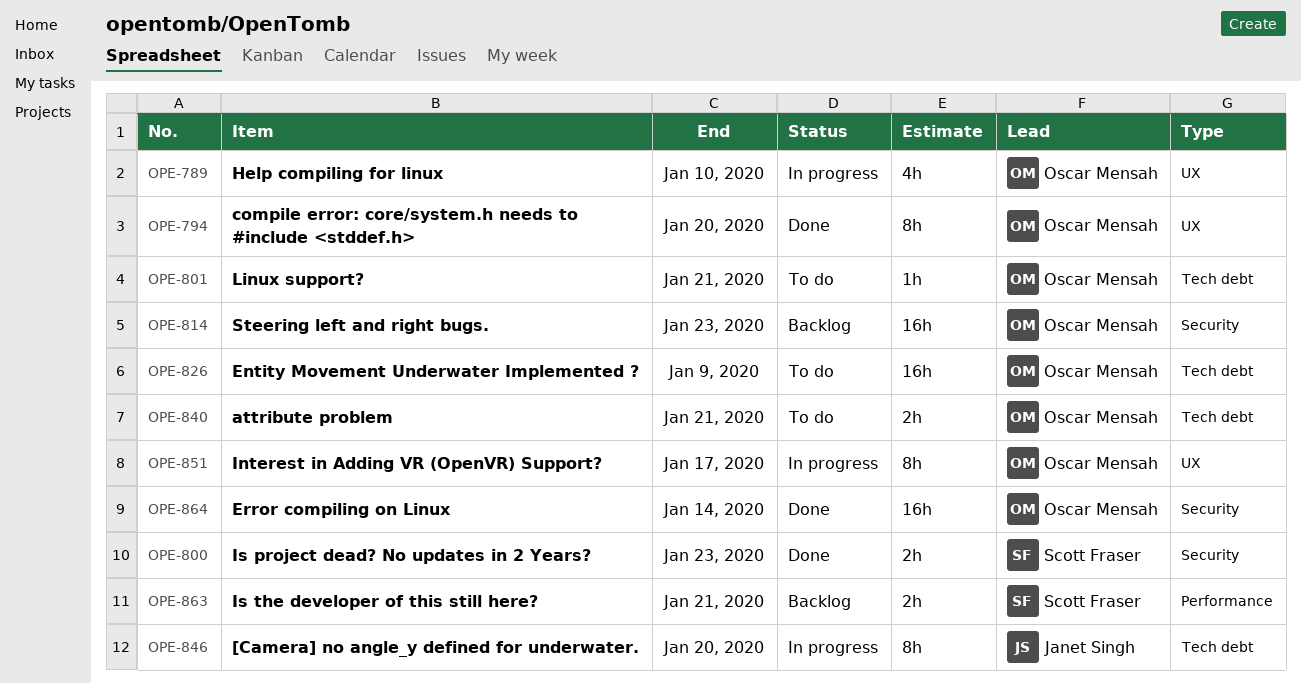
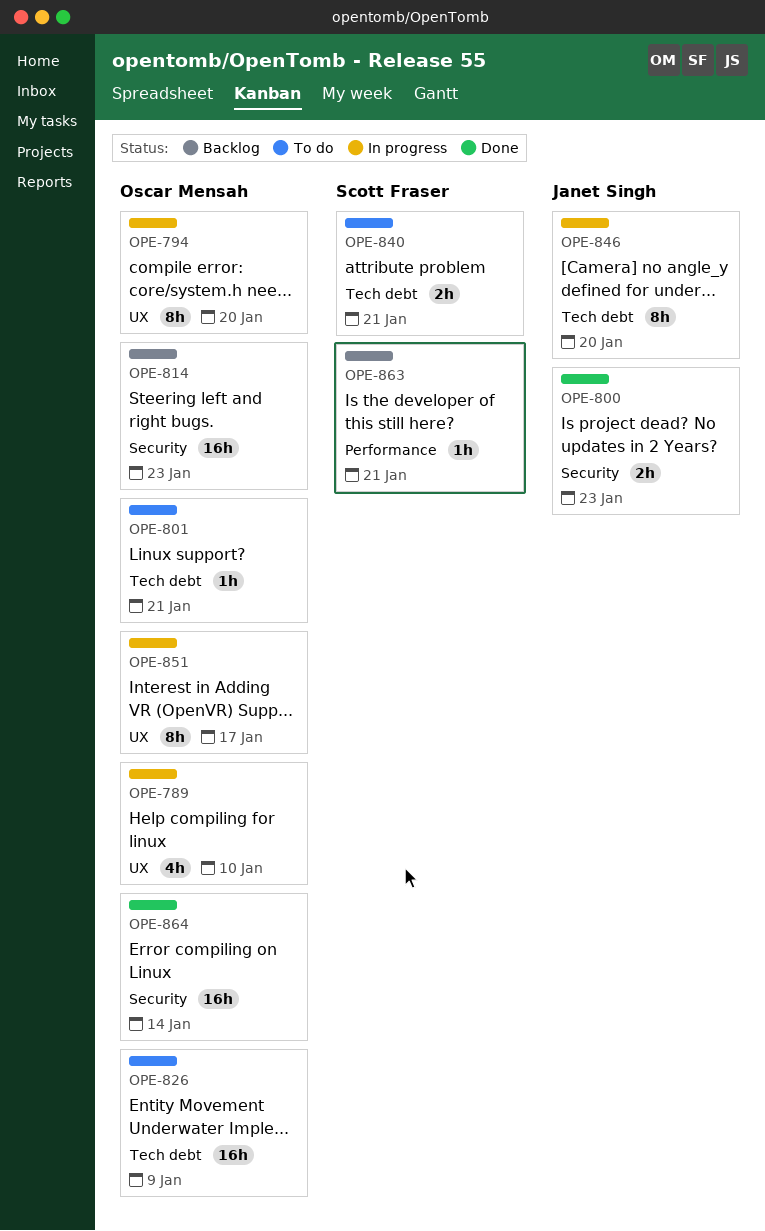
OPE-794, status: Done -> In progress
OPE-800, owner: Scott Fraser -> Janet Singh
OPE-840, owner: Oscar Mensah -> Scott Fraser
OPE-863, estimate: 2h -> 1h

